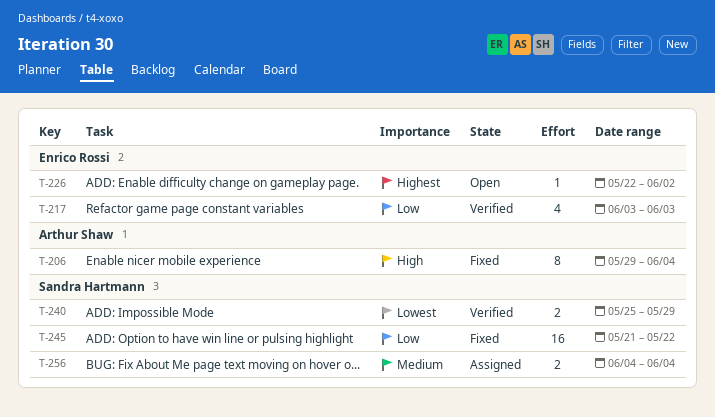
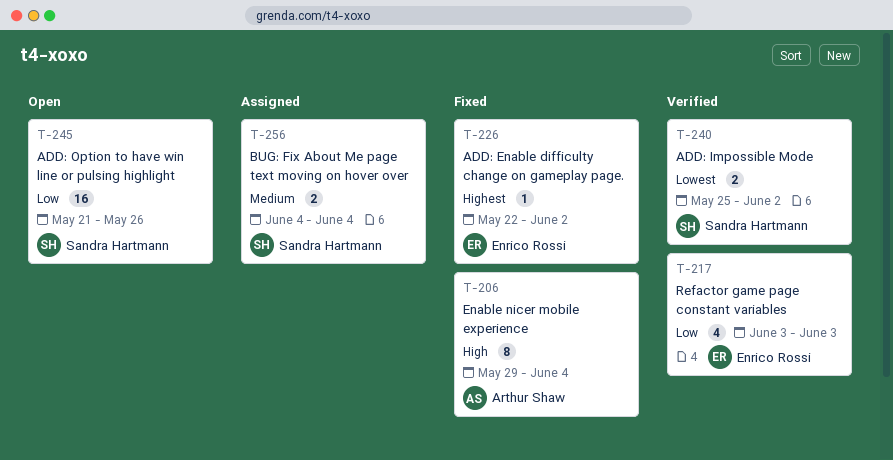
T-226, status: Open -> Fixed
T-240, due: May 29 -> Jun 2
T-245, status: Fixed -> Open
T-245, due: May 22 -> May 26

